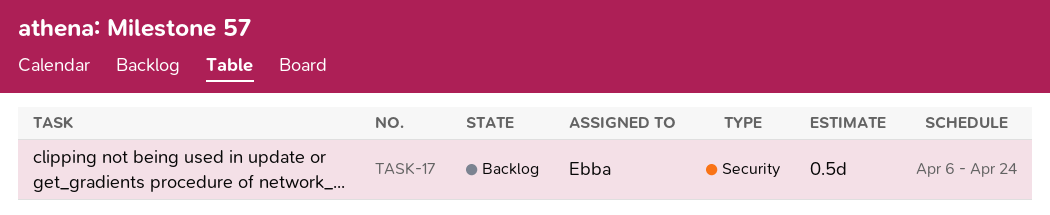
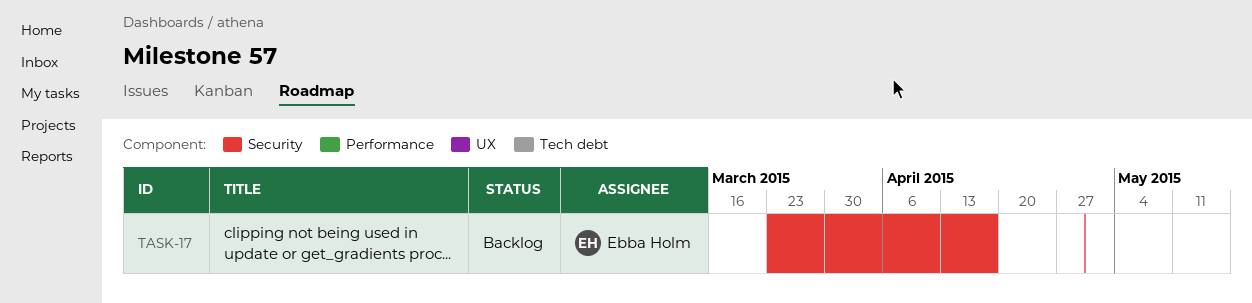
TASK-17, start: Apr 6 -> Mar 23
TASK-17, due: Apr 24 -> Apr 17

